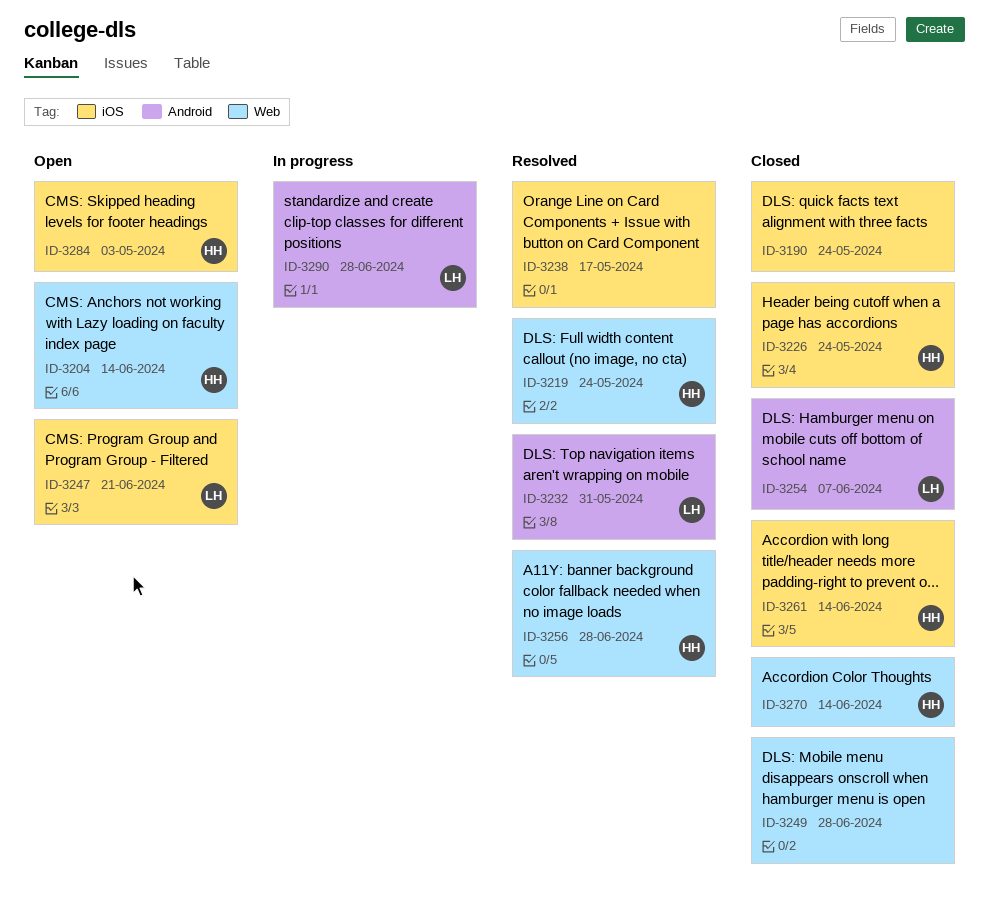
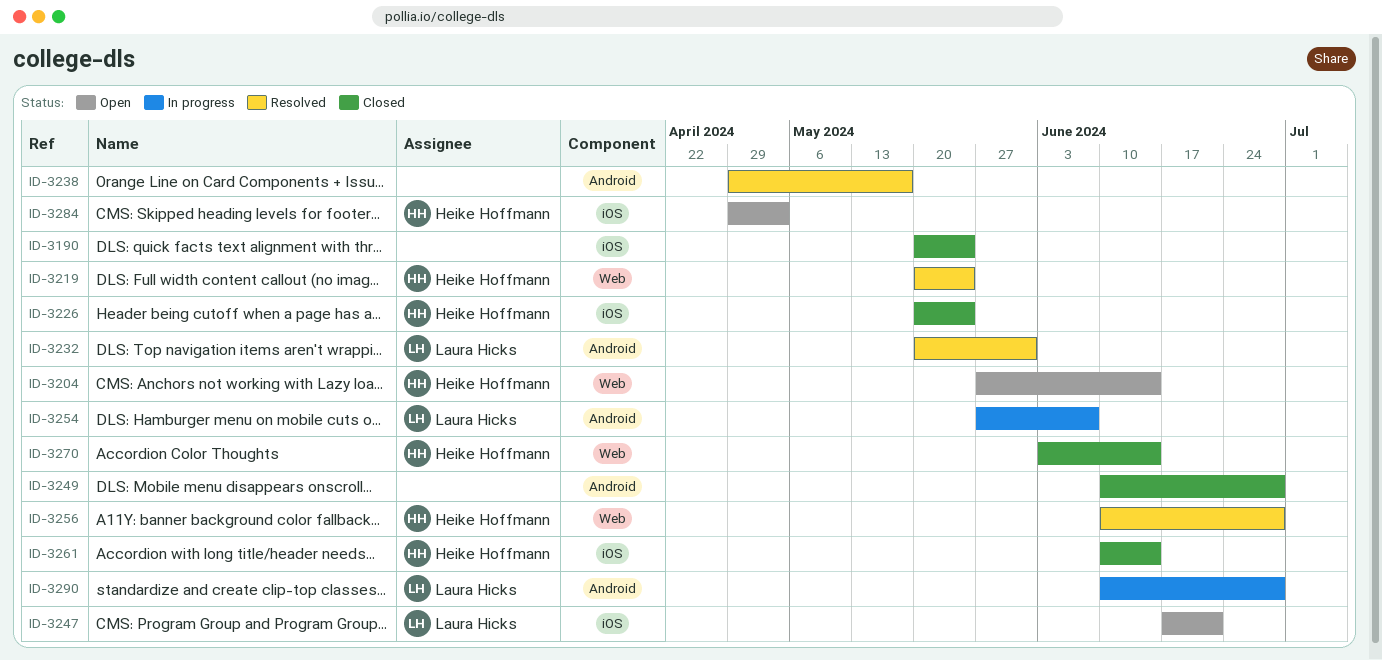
ID-3238, label: iOS -> Android
ID-3249, label: Web -> Android
ID-3254, status: Closed -> In progress

